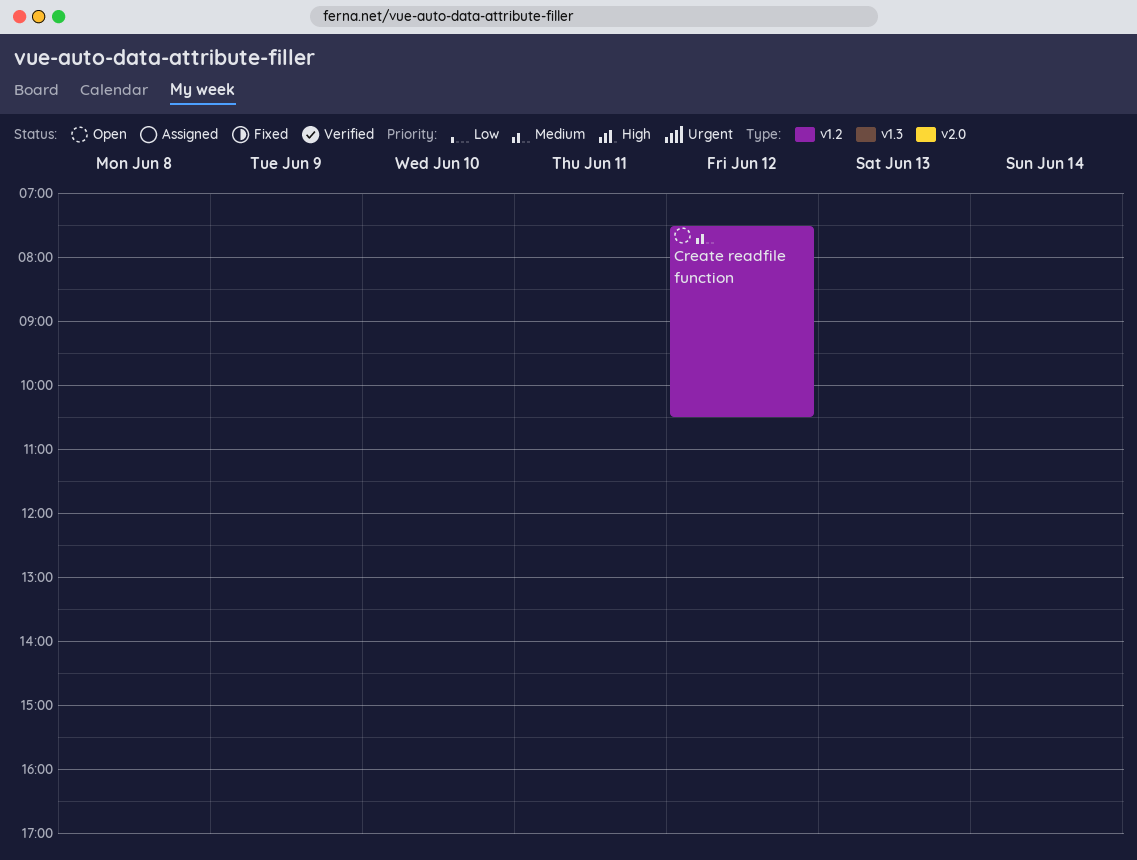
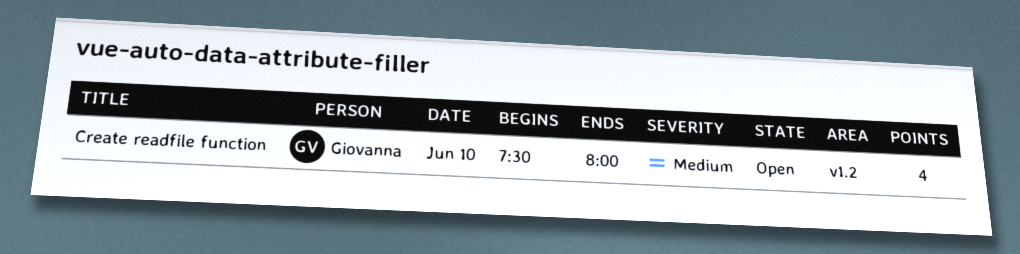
Create readfile function, day: Jun 12 -> Jun 10
Create readfile function, ends: 10:30 -> 08:00

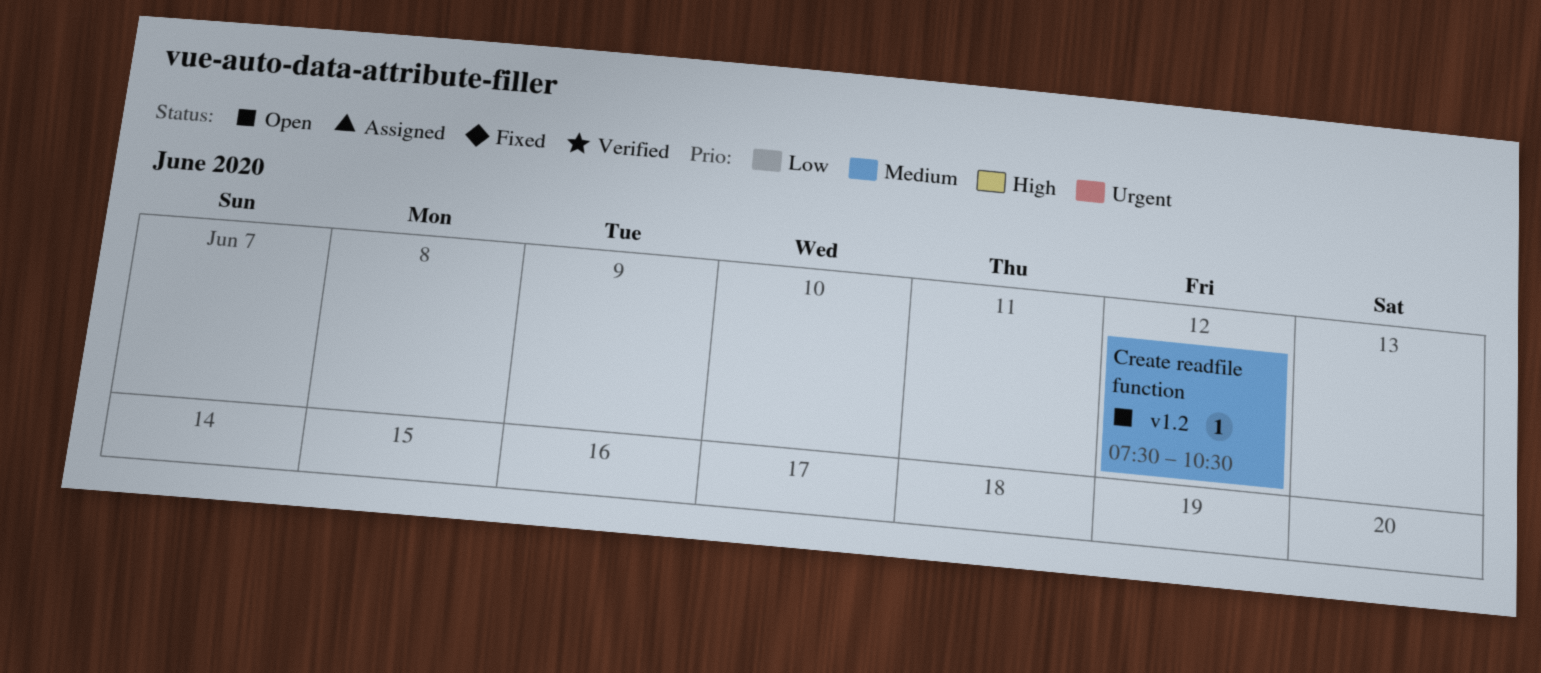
Create readfile function, estimate: 4 -> 1
Create readfile function, day: Jun 10 -> Jun 12
Create readfile function, ends: 08:00 -> 10:30

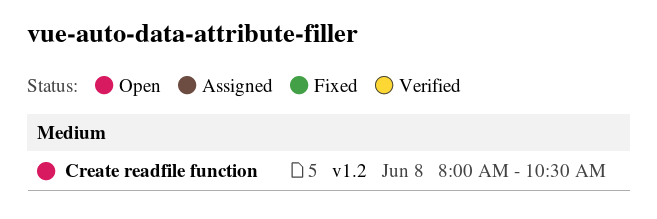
Create readfile function, day: Jun 12 -> Jun 8
Create readfile function, begins: 07:30 -> 08:00

